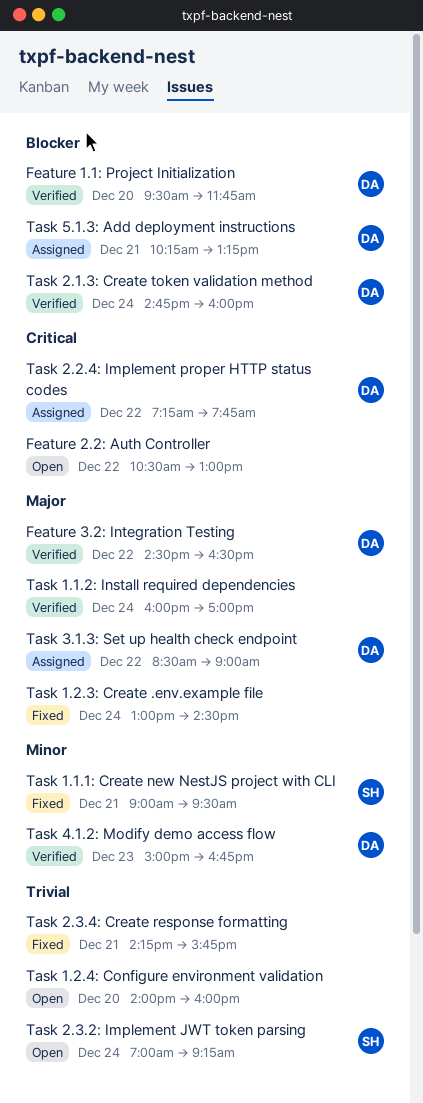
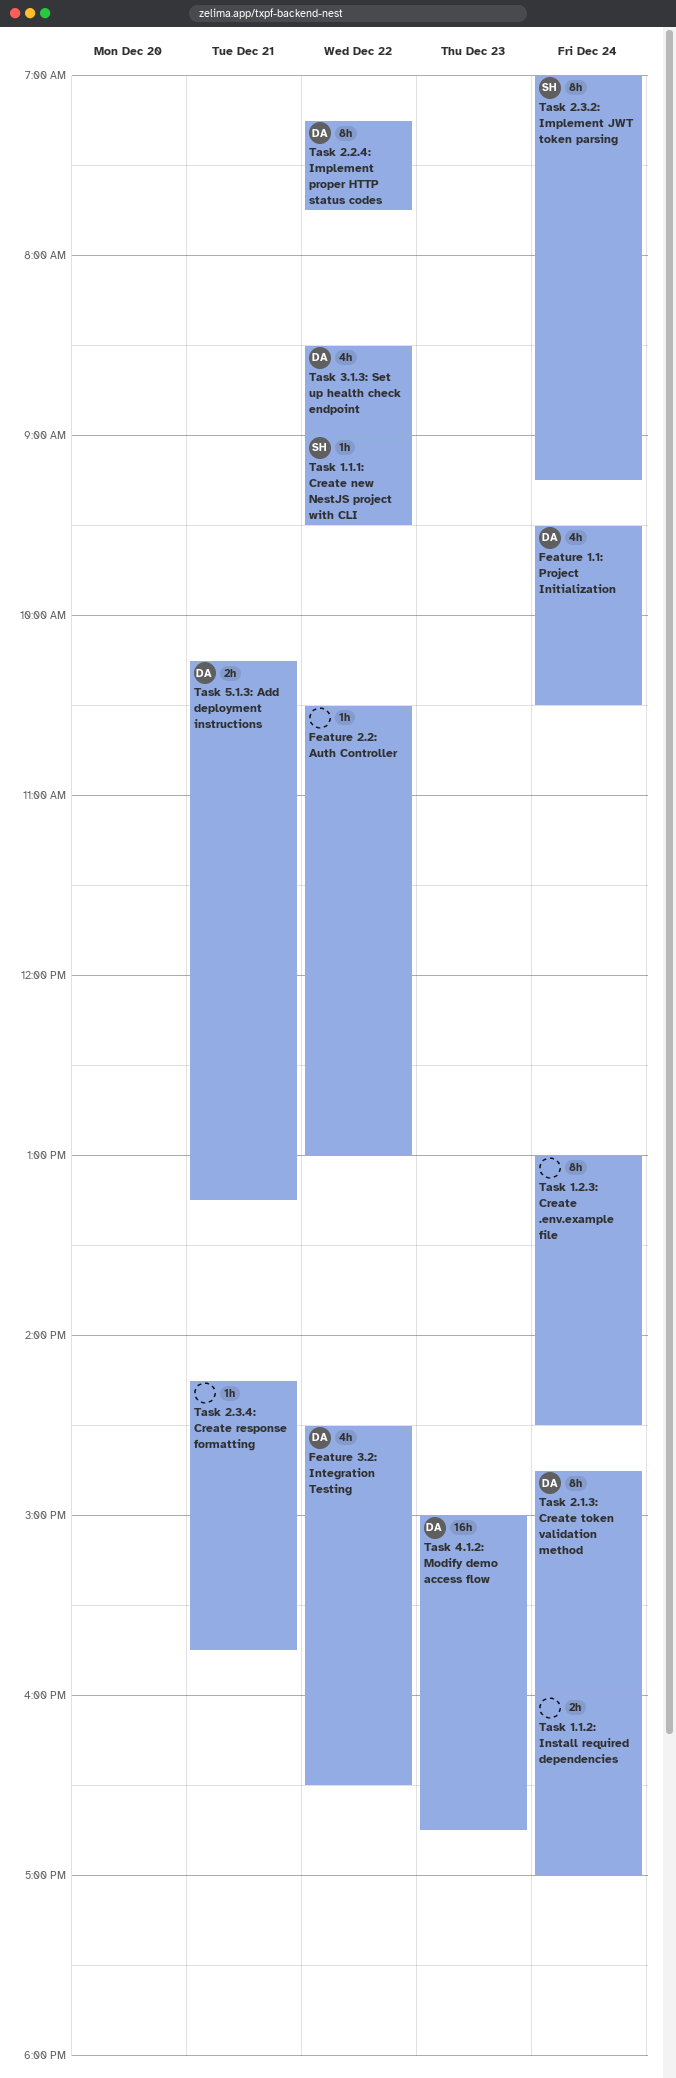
Feature 1.1: Project Initialization, day: Dec 20 -> Dec 24
Feature 1.1: Project Initialization, ends: 11:45 -> 10:30
Task 1.1.1: Create new NestJS project with CLI, day: Dec 21 -> Dec 22
Task 1.2.4: Configure environment validation: present -> none

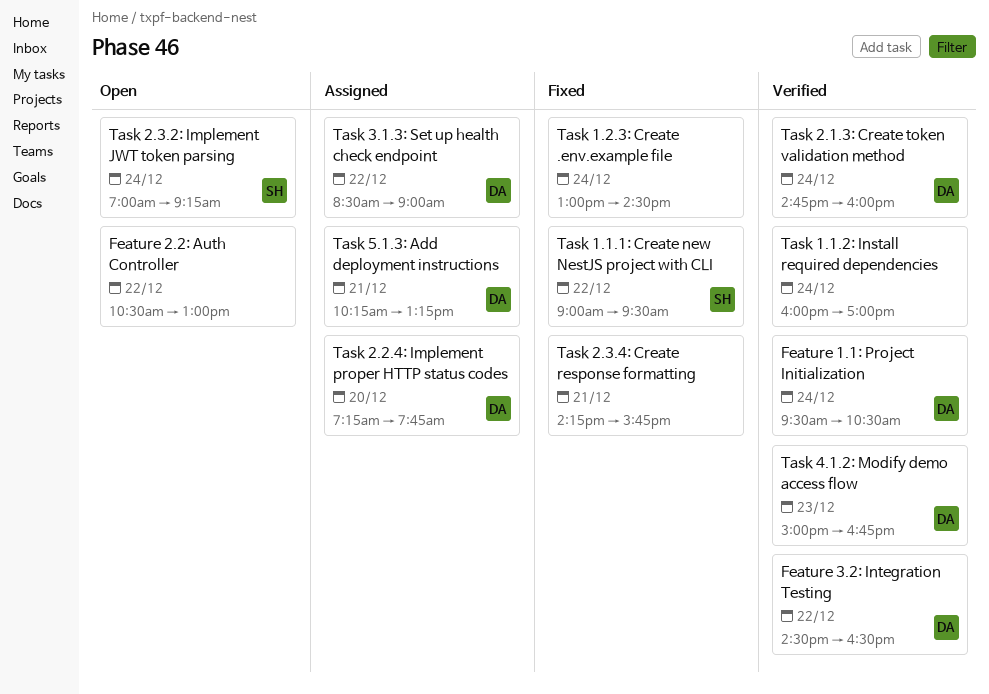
Task 2.2.4: Implement proper HTTP status codes, day: Dec 22 -> Dec 20

